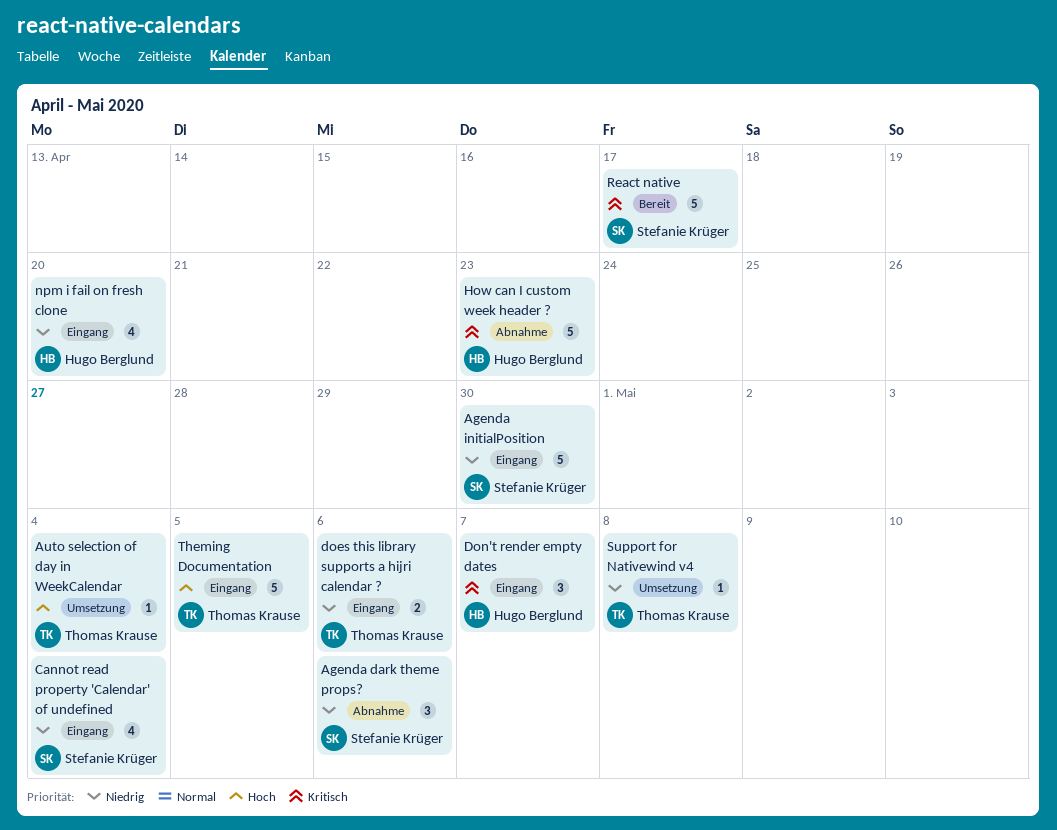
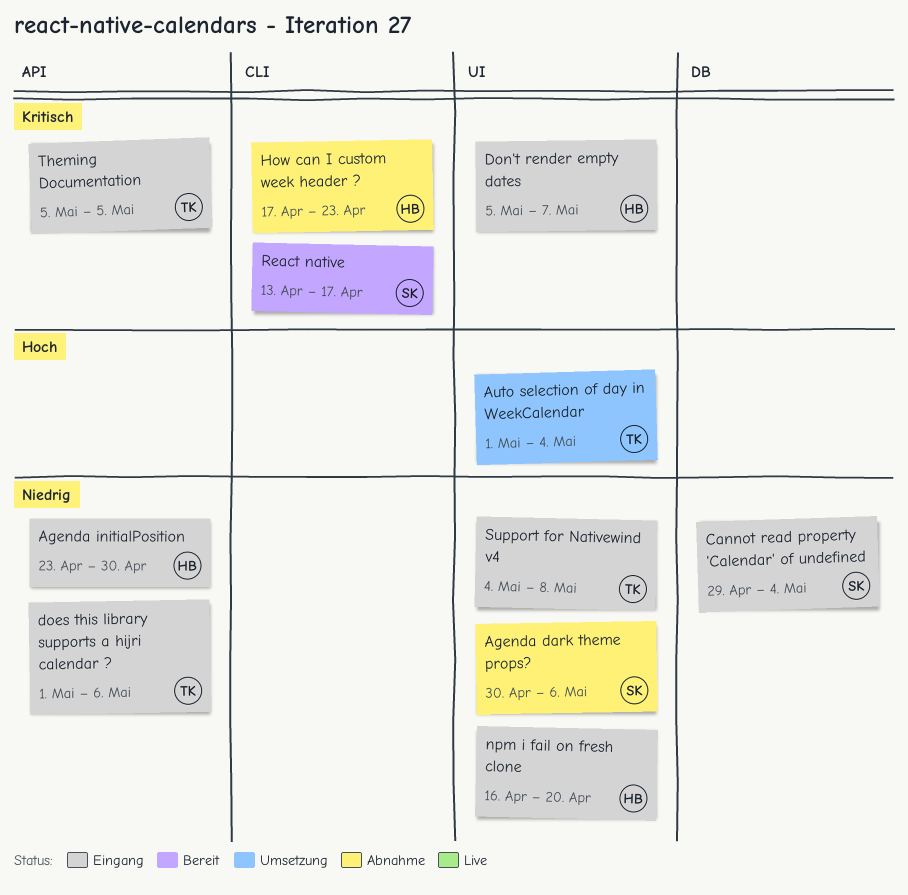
Agenda initialPosition, owner: Stefanie Krüger -> Hugo Berglund
Support for Nativewind v4, status: Umsetzung -> Eingang
Theming Documentation, priority: Hoch -> Kritisch

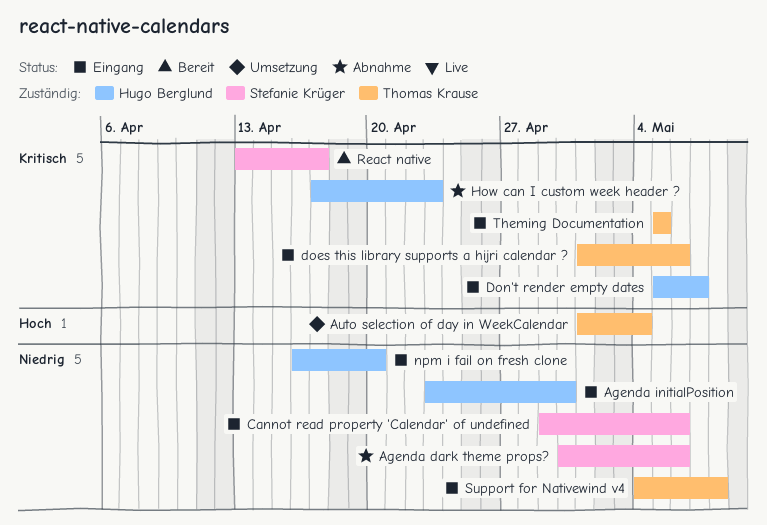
Cannot read property 'Calendar' of undefined, due: May 4 -> May 6
does this library supports a hijri calendar ?, priority: Niedrig -> Kritisch

